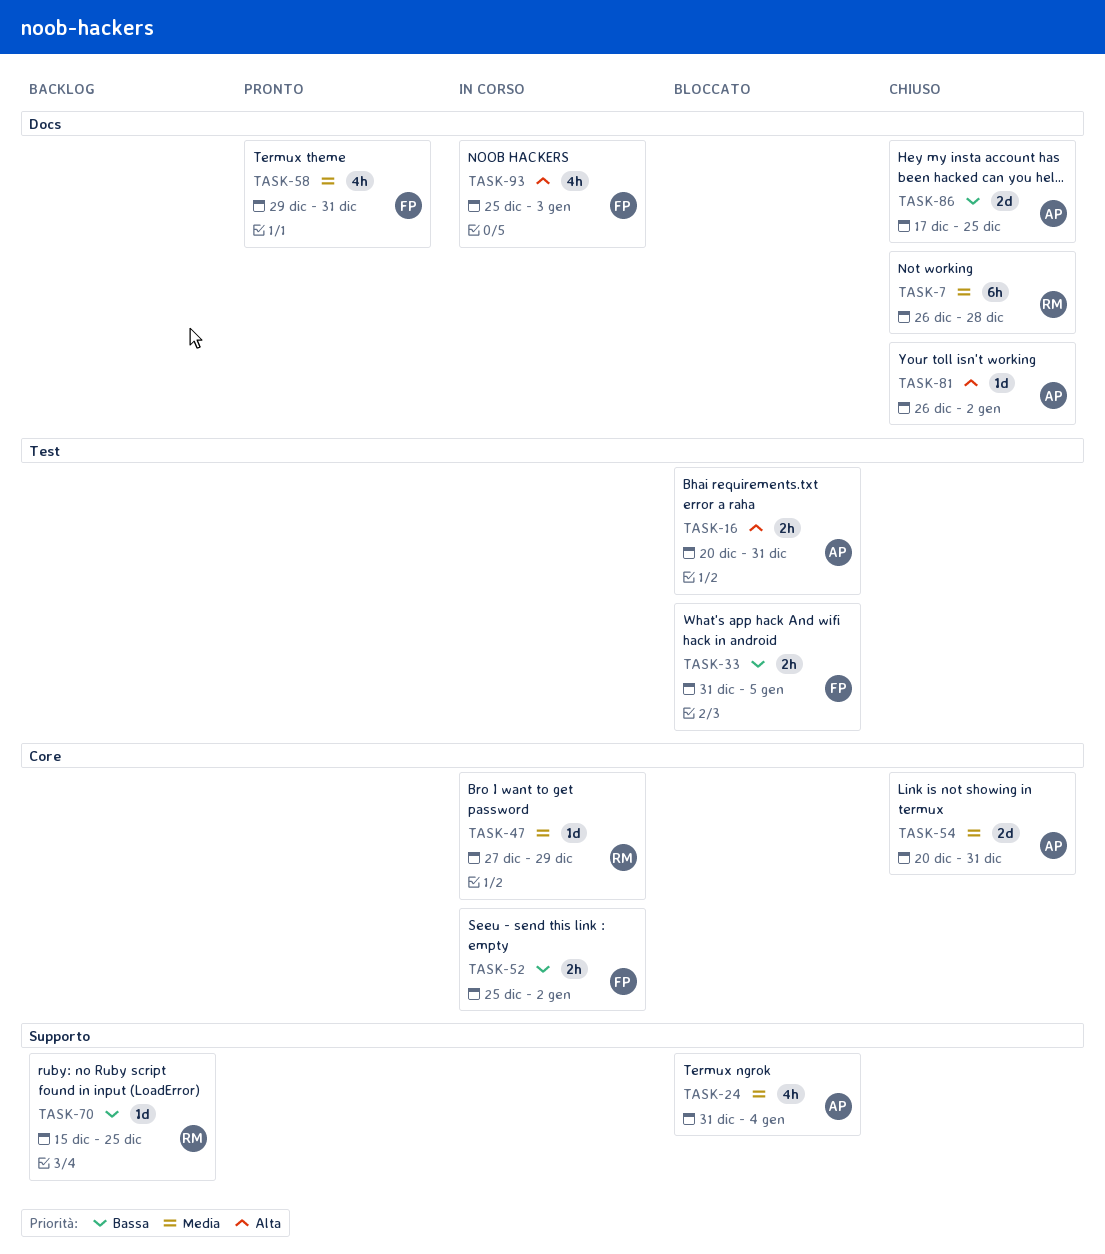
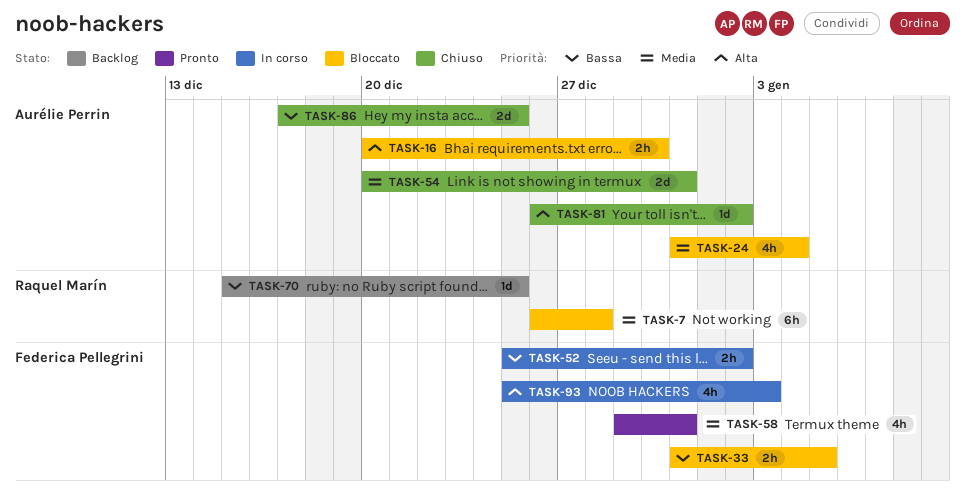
TASK-7, status: Chiuso -> Bloccato
TASK-16, due: Dec 31 -> Dec 30
TASK-47: present -> none

